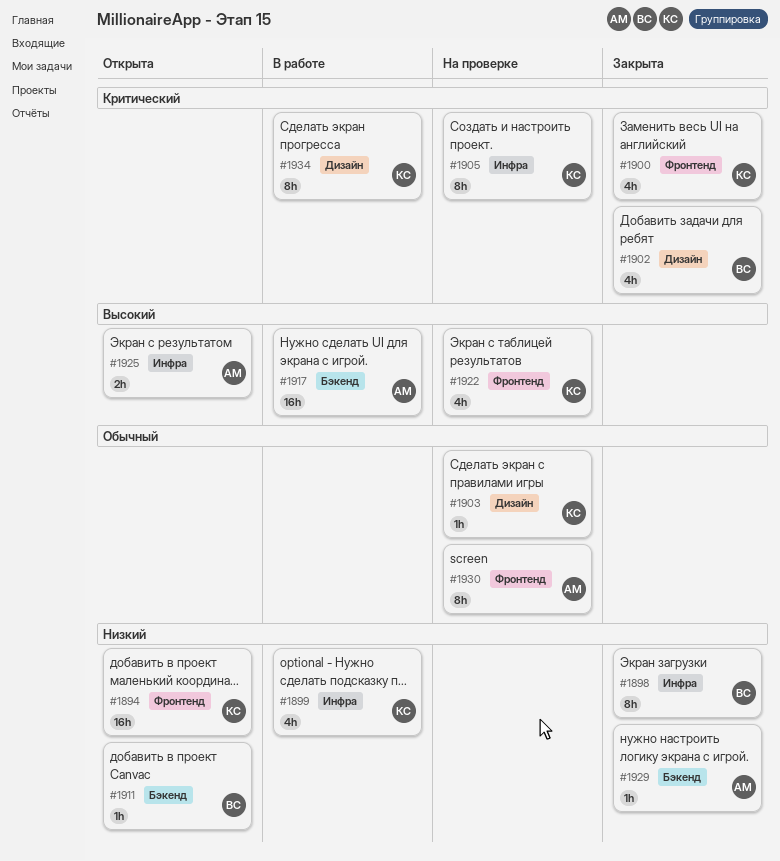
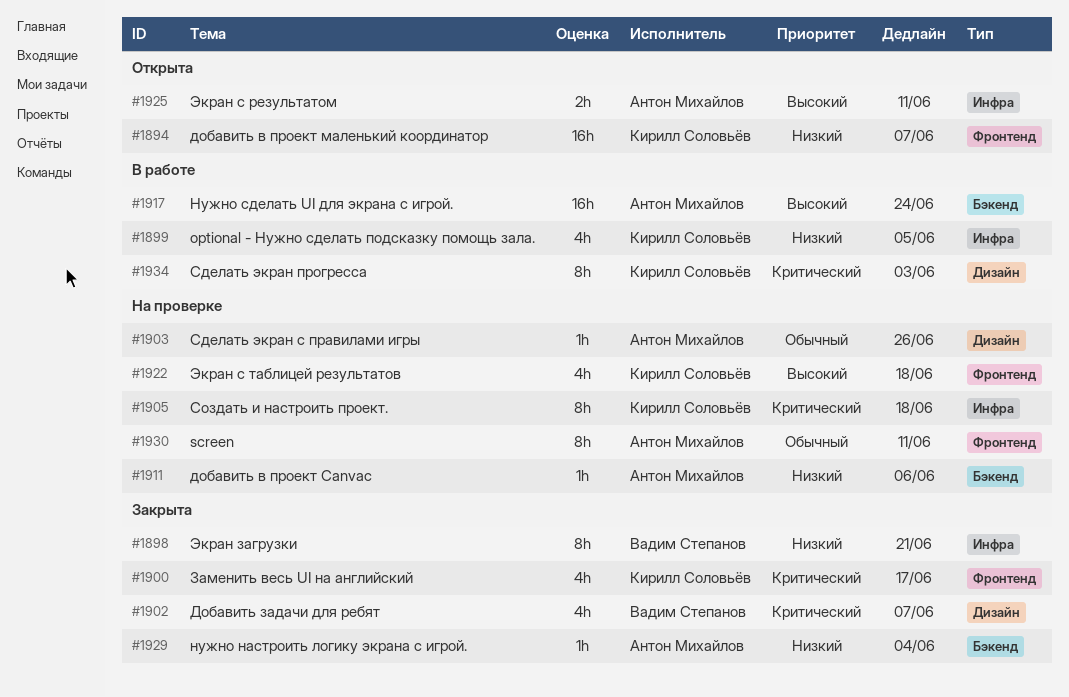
#1903, owner: Кирилл Соловьёв -> Антон Михайлов
#1911, status: Открыта -> На проверке
#1911, owner: Вадим Степанов -> Антон Михайлов

